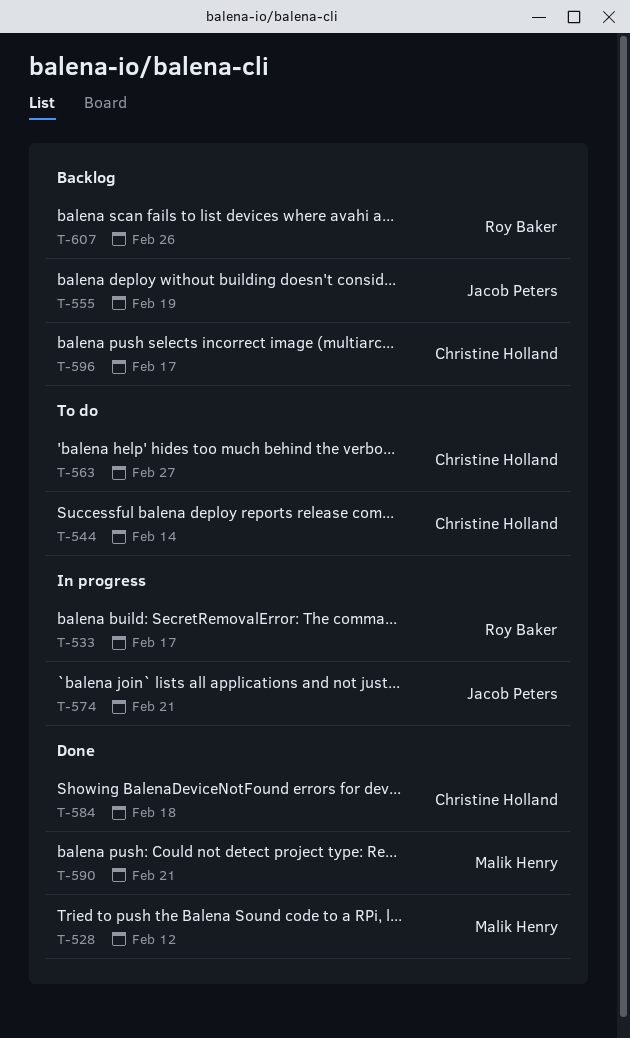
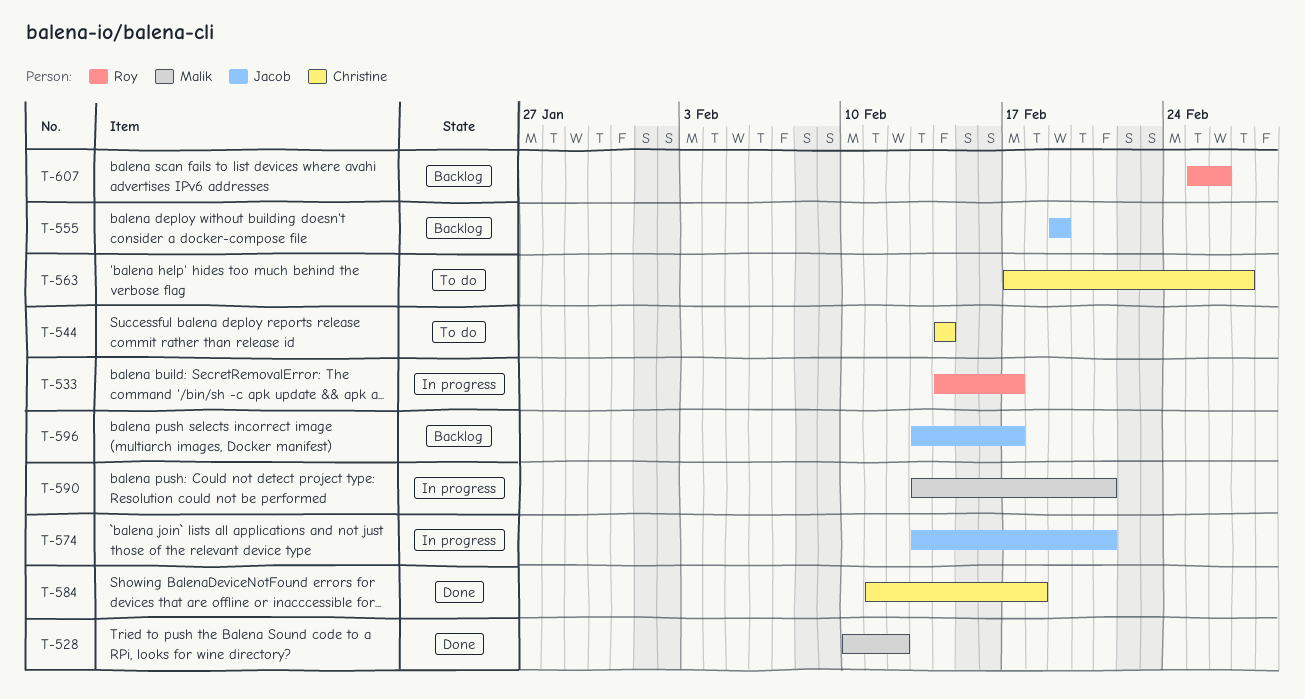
T-590, status: Done -> In progress
T-596, owner: Christine Holland -> Jacob Peters

